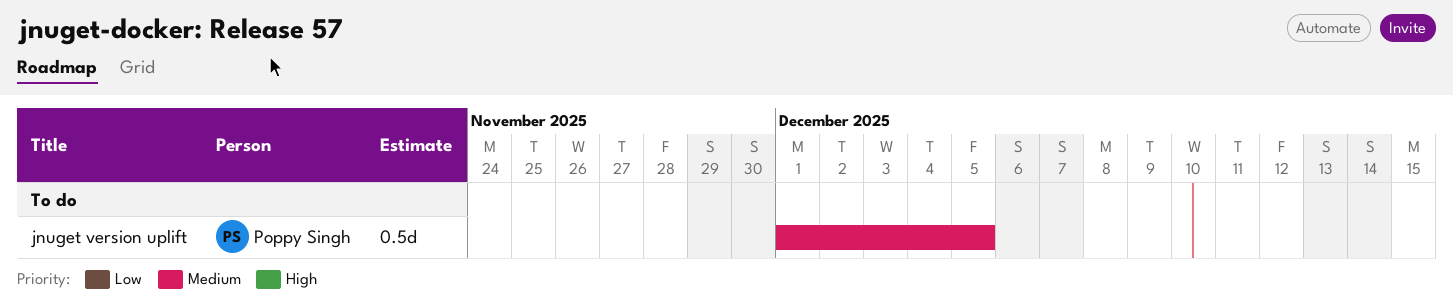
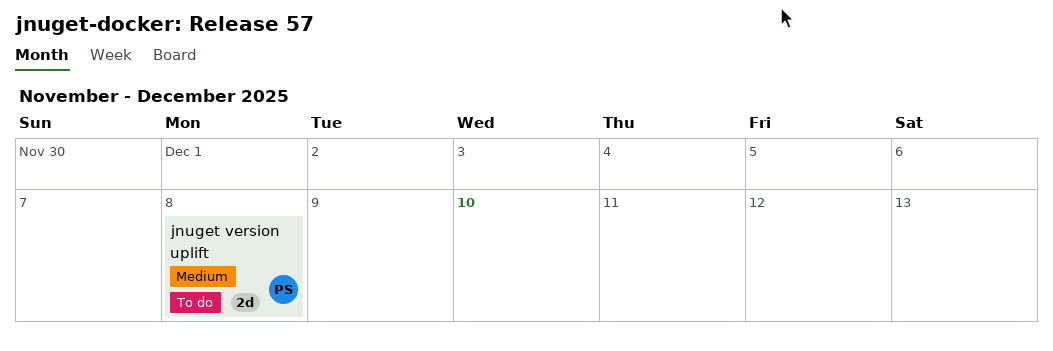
jnuget version uplift, estimate: 0.5d -> 2d
jnuget version uplift, due: Dec 5 -> Dec 8

